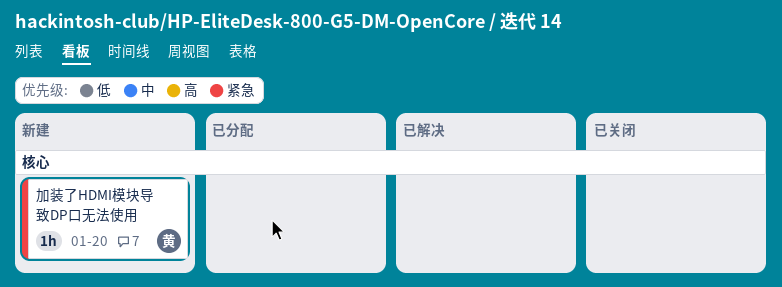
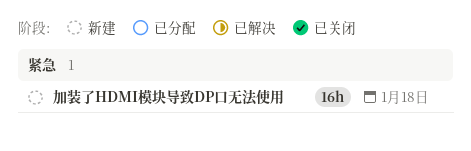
加装了HDMI模块导致DP口无法使用, estimate: 1h -> 16h
加装了HDMI模块导致DP口无法使用, due: Jan 20 -> Jan 18

